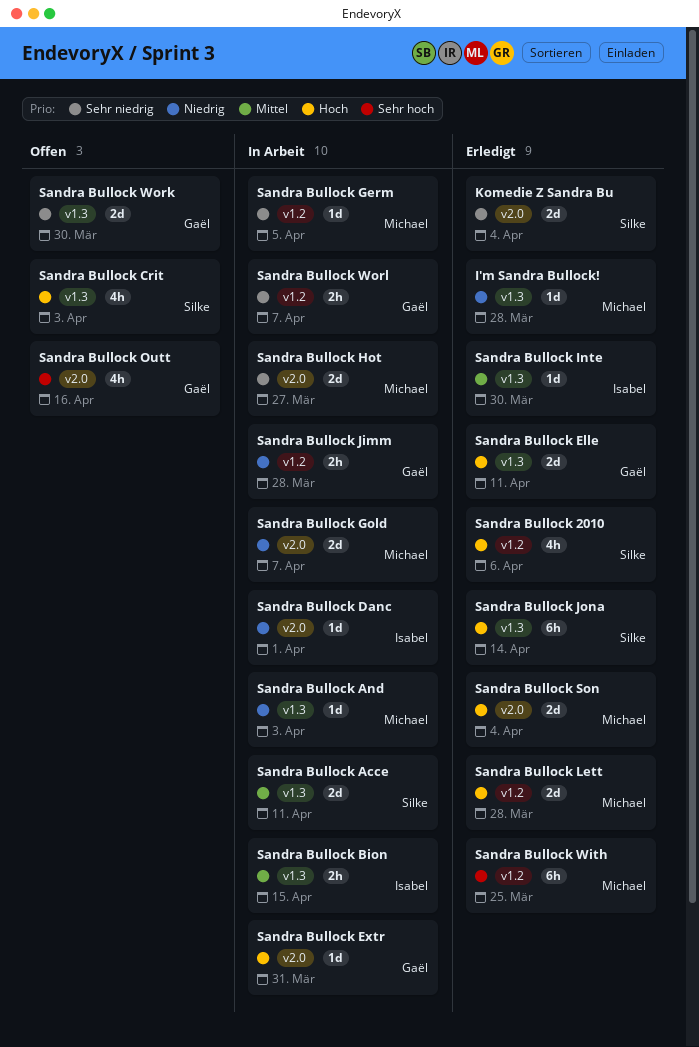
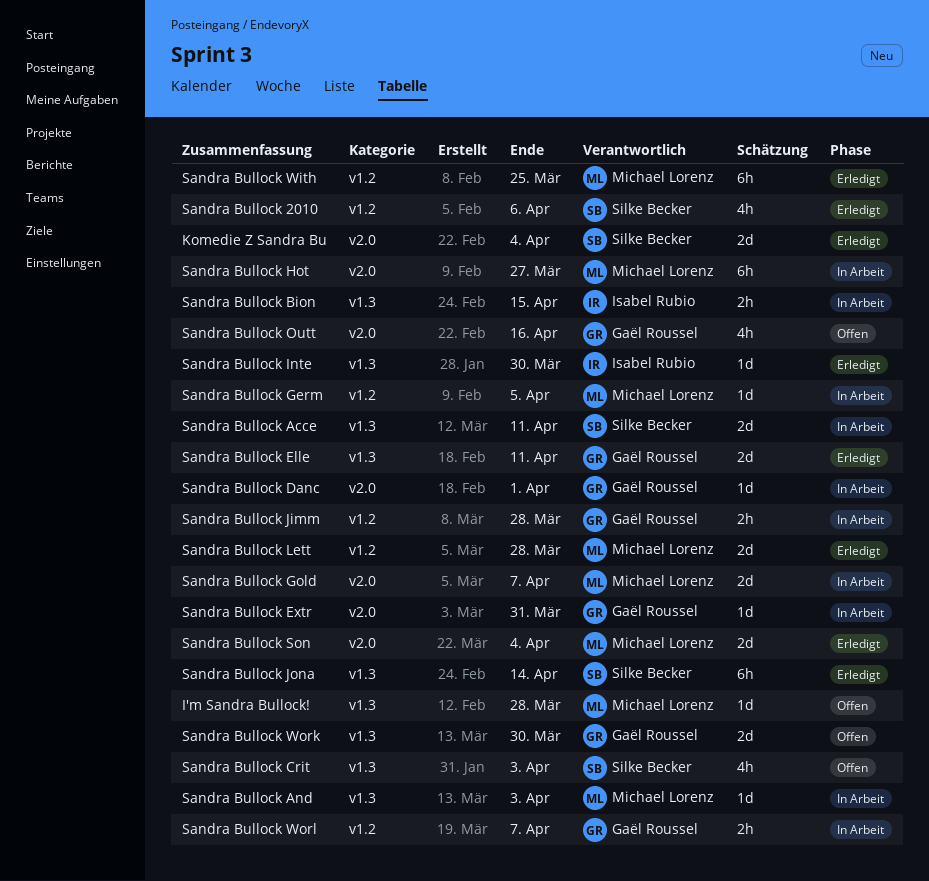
I'm Sandra Bullock!, status: Erledigt -> Offen
Sandra Bullock Danc, owner: Isabel Rubio -> Gaël Roussel
Sandra Bullock Hot, estimate: 2d -> 6h

